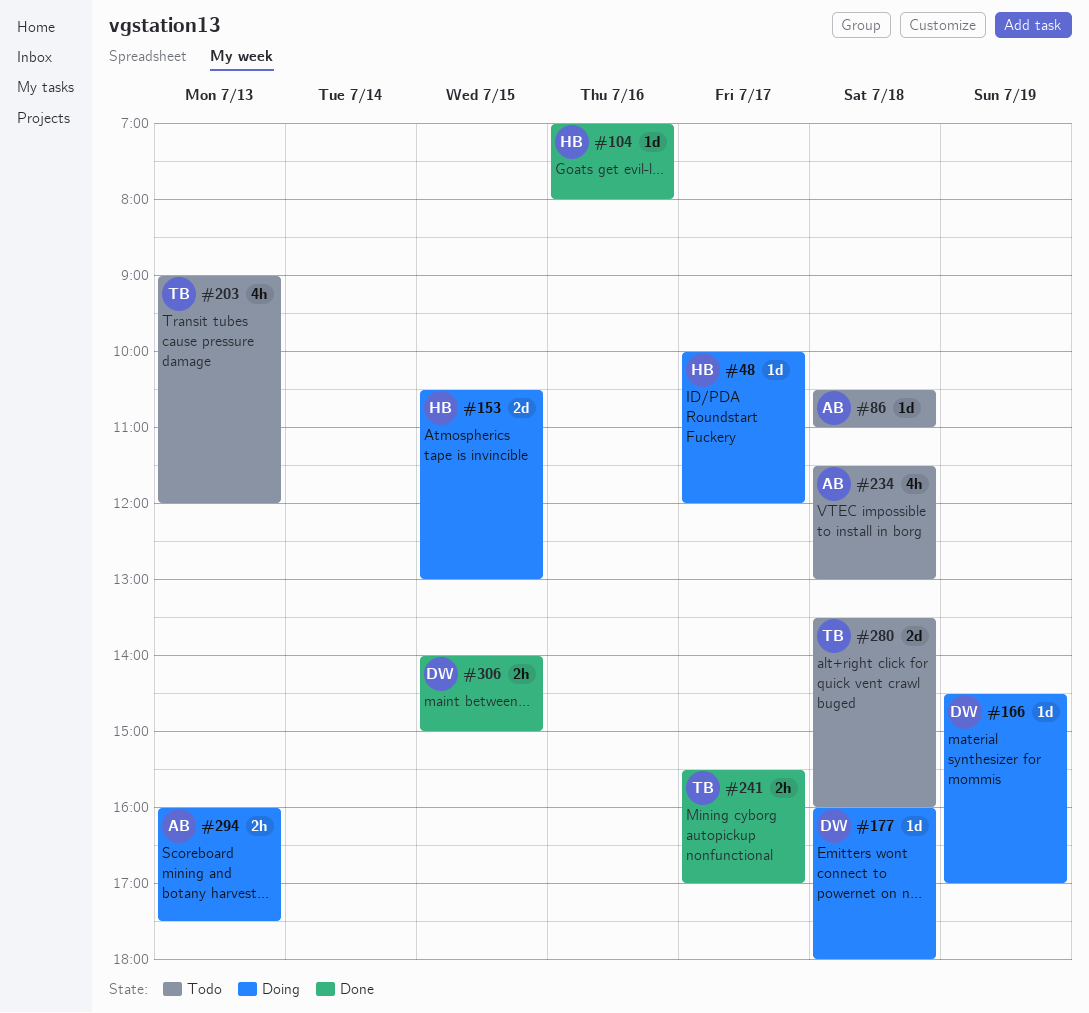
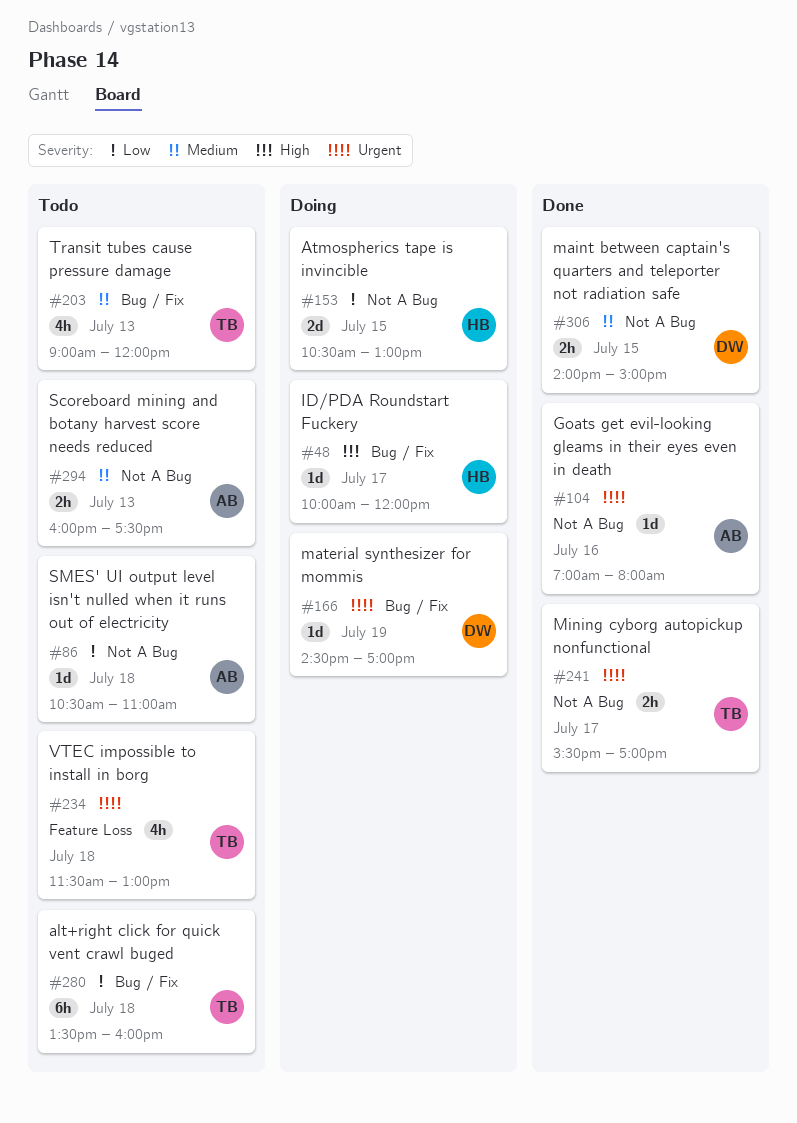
#104, owner: HB -> AB
#177: present -> none
#234, owner: AB -> TB
#280, estimate: 2d -> 6h
#294, status: Doing -> Todo

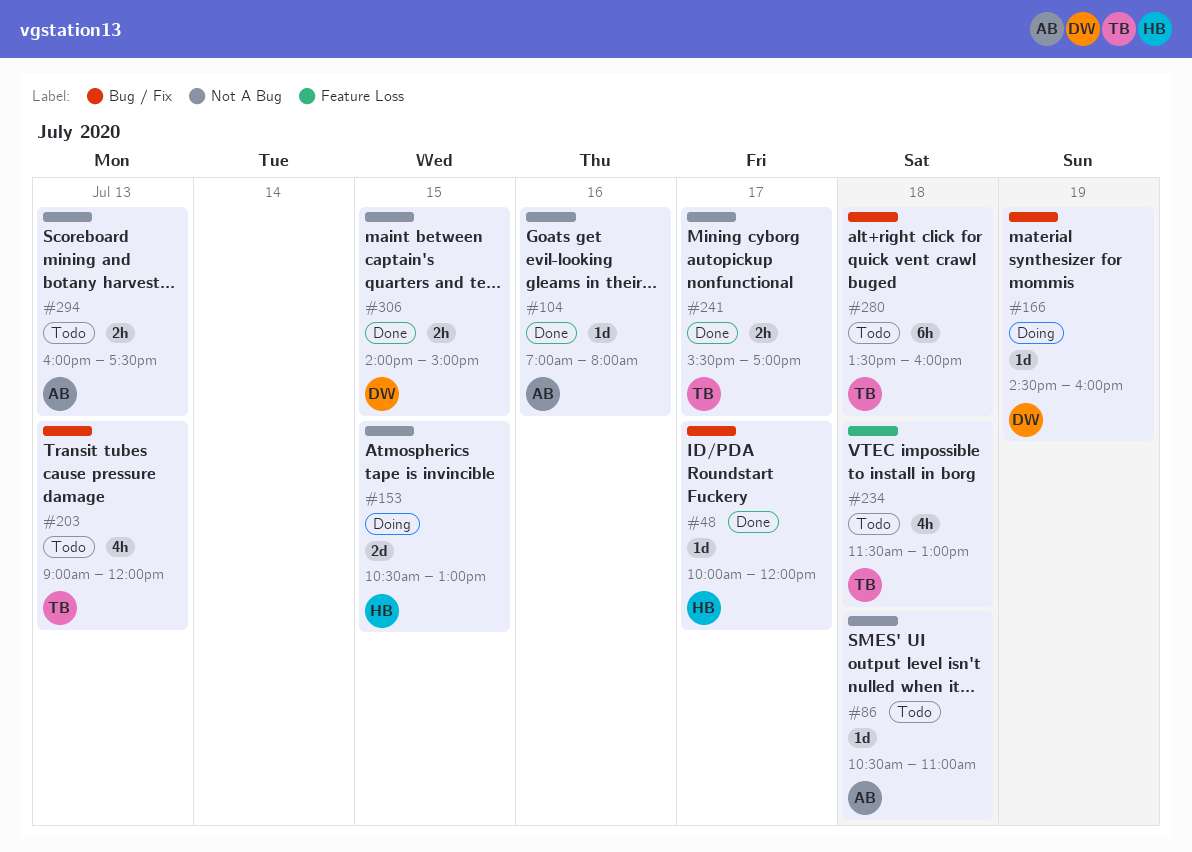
#48, status: Doing -> Done
#166, ends: 17:00 -> 16:00

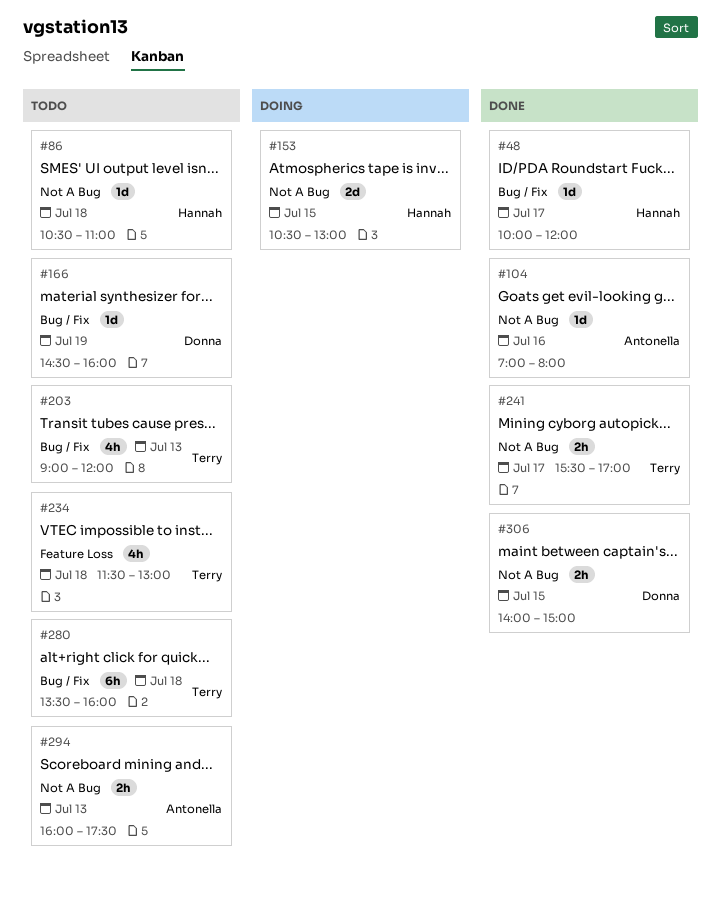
#86, owner: Antonella -> Hannah
#166, status: Doing -> Todo

